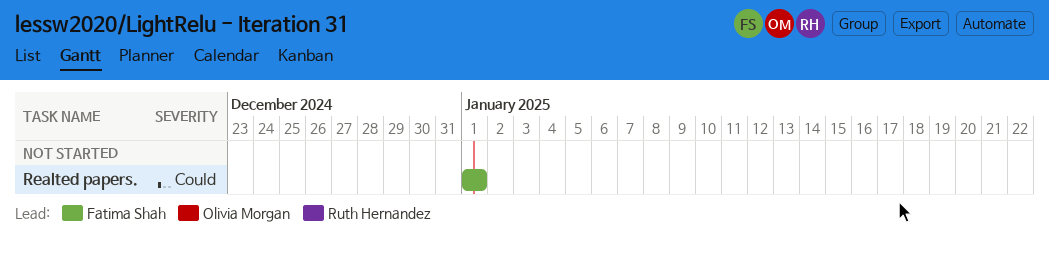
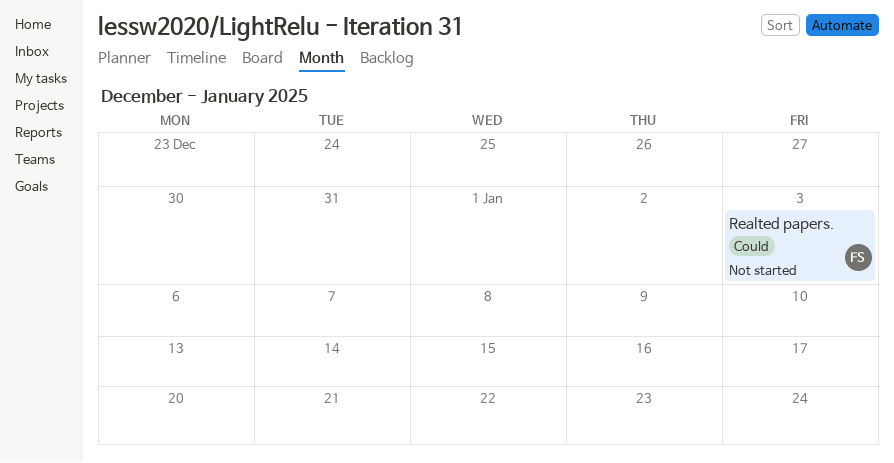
Realted papers., due: Jan 1 -> Jan 3

